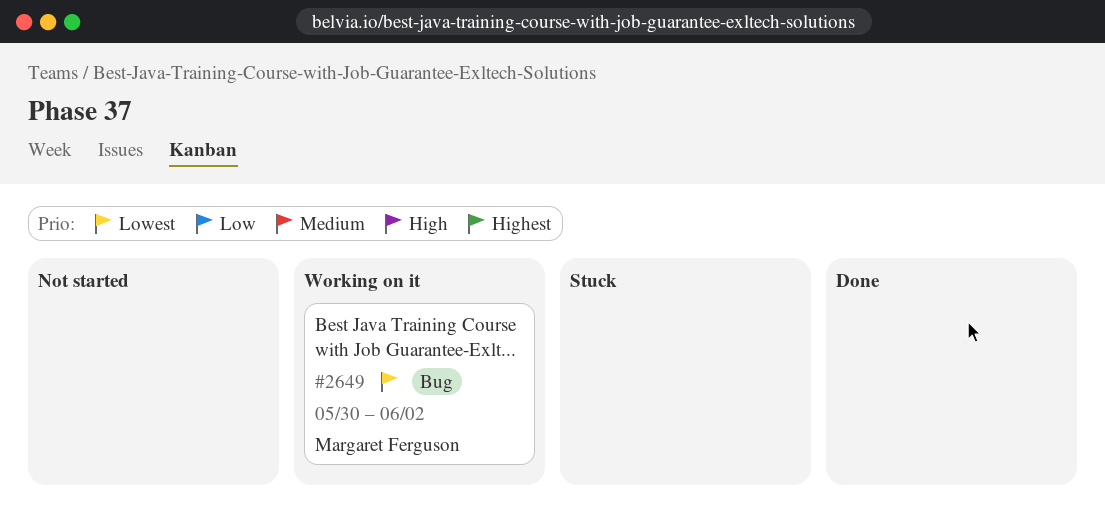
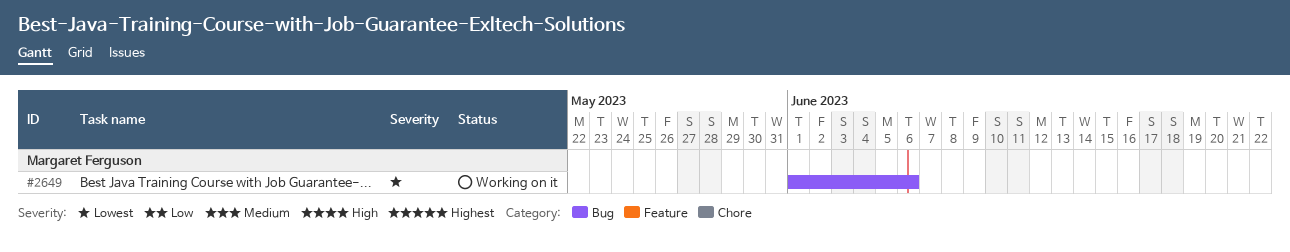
#2649, start: May 30 -> Jun 1
#2649, due: Jun 2 -> Jun 6

